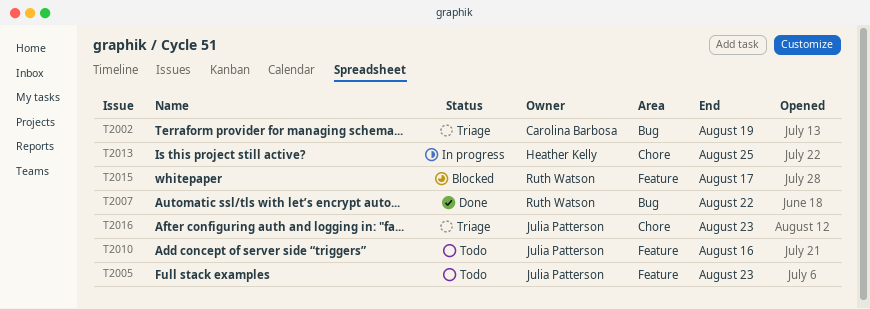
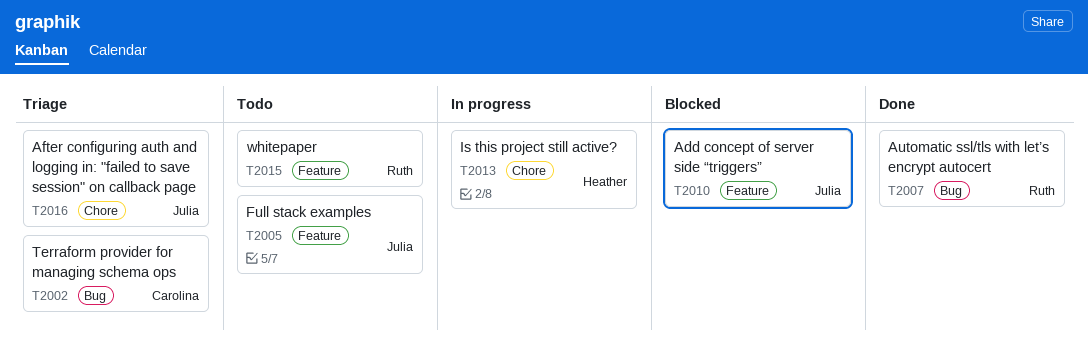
T2010, status: Todo -> Blocked
T2015, status: Blocked -> Todo

